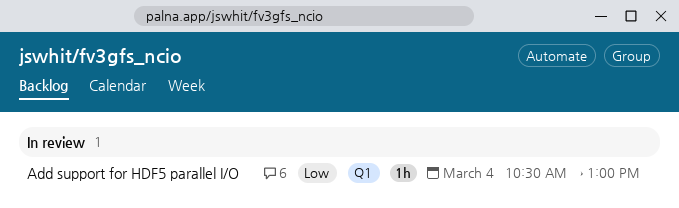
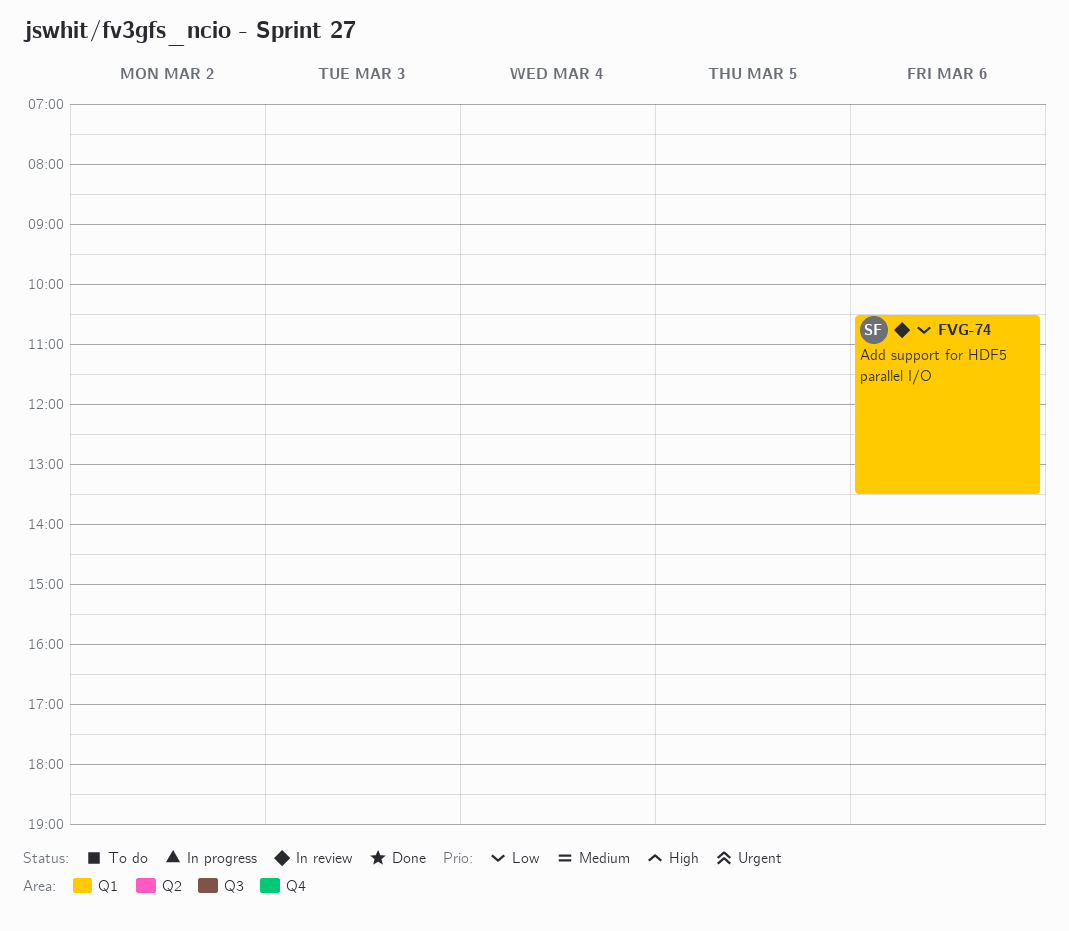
Add support for HDF5 parallel I/O, day: Mar 4 -> Mar 6
Add support for HDF5 parallel I/O, ends: 13:00 -> 13:30

